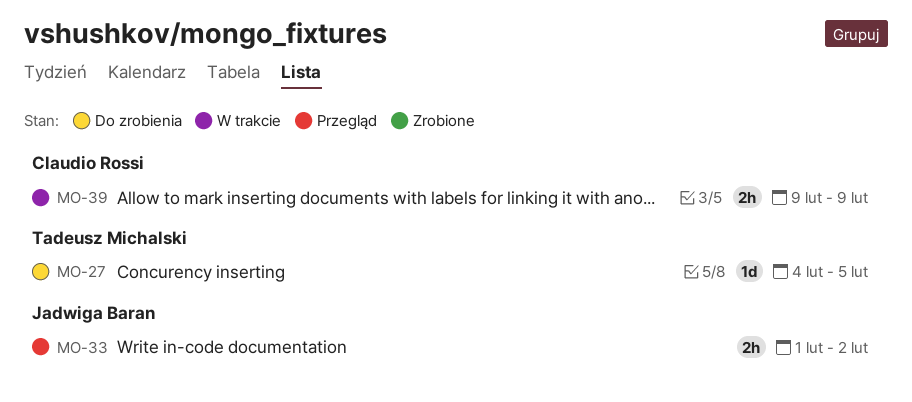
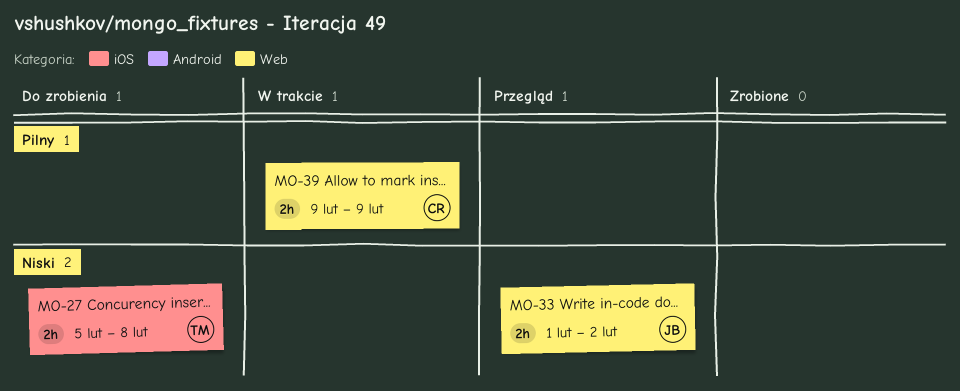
MO-27, estimate: 1d -> 2h
MO-27, start: Feb 4 -> Feb 5
MO-27, due: Feb 5 -> Feb 8

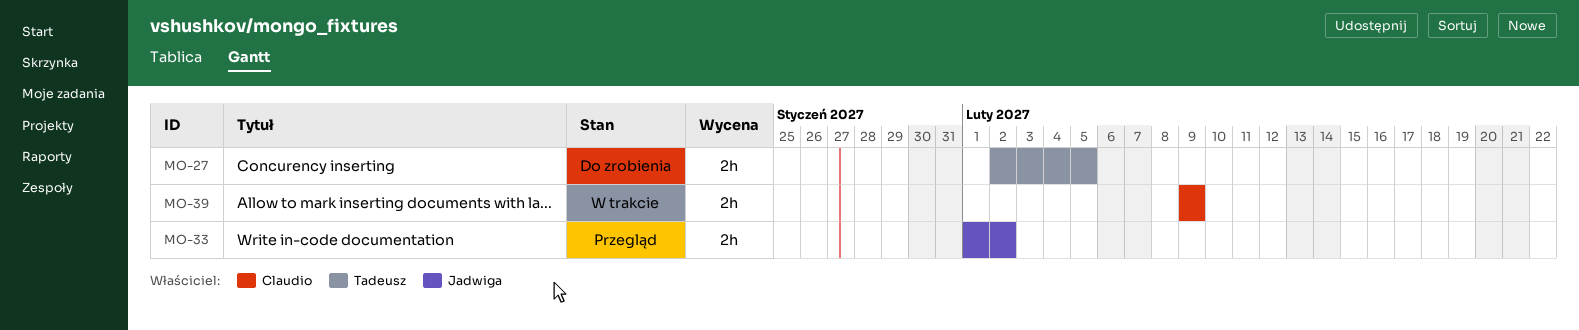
MO-27, start: Feb 5 -> Feb 2
MO-27, due: Feb 8 -> Feb 5

